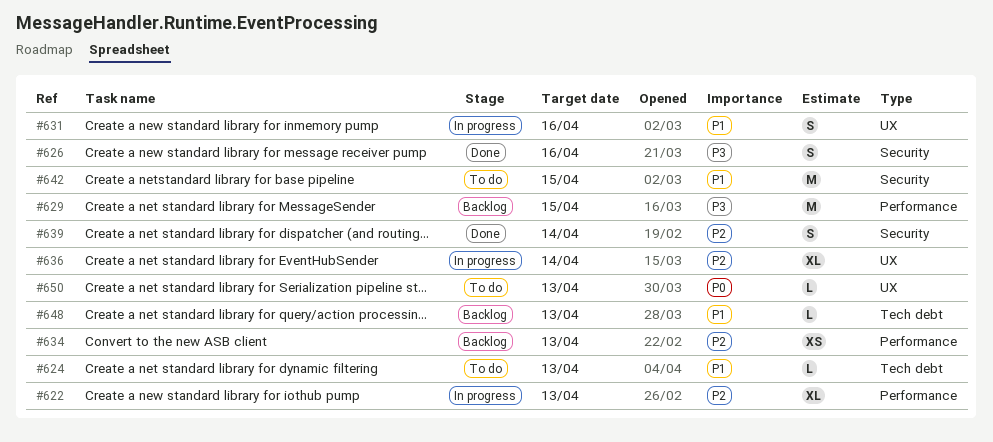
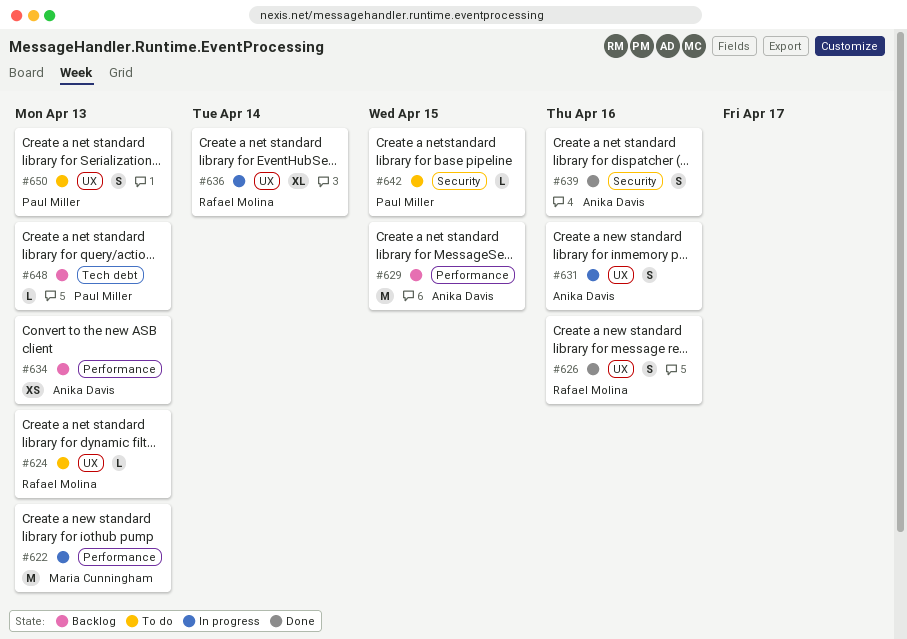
#622, estimate: XL -> M
#624, label: Tech debt -> UX
#626, label: Security -> UX
#639, due: Apr 14 -> Apr 16
#642, estimate: M -> L
#650, estimate: L -> S

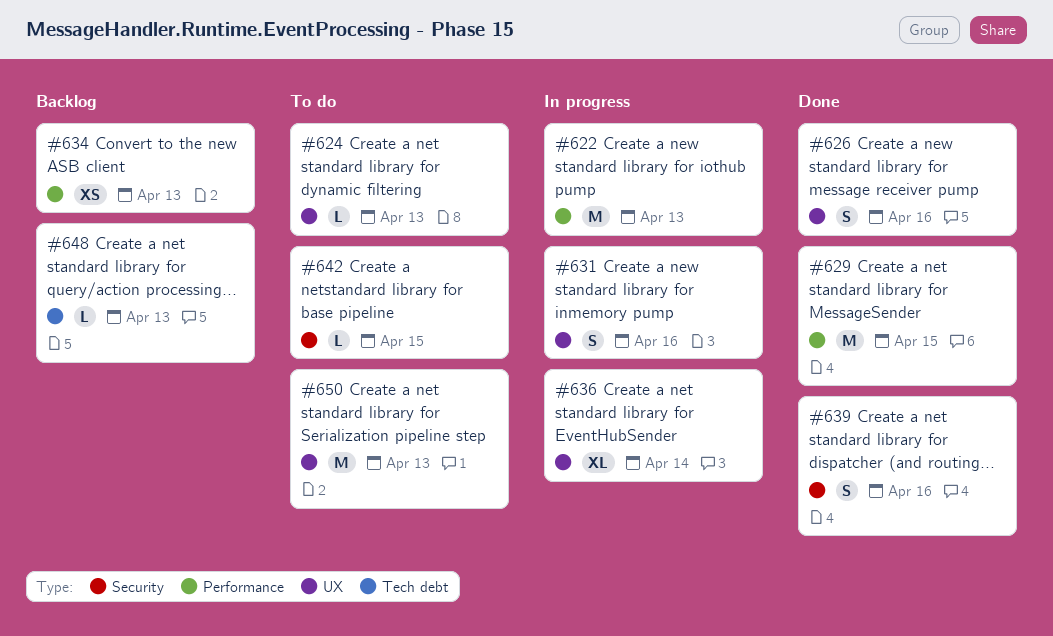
#629, status: Backlog -> Done
#650, estimate: S -> M

